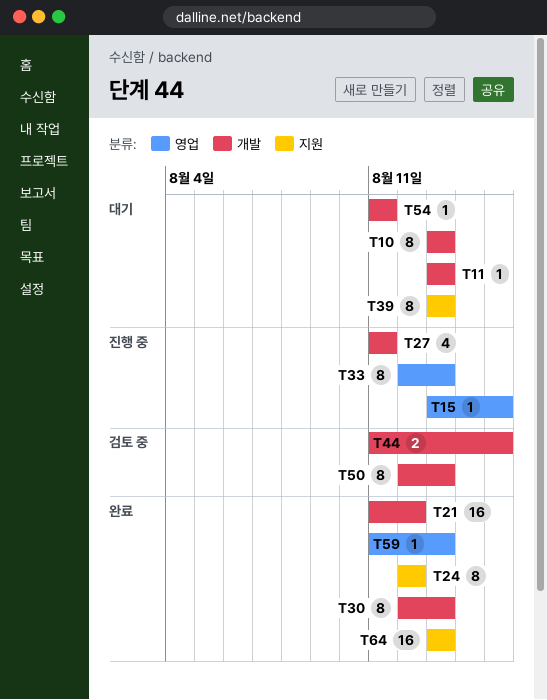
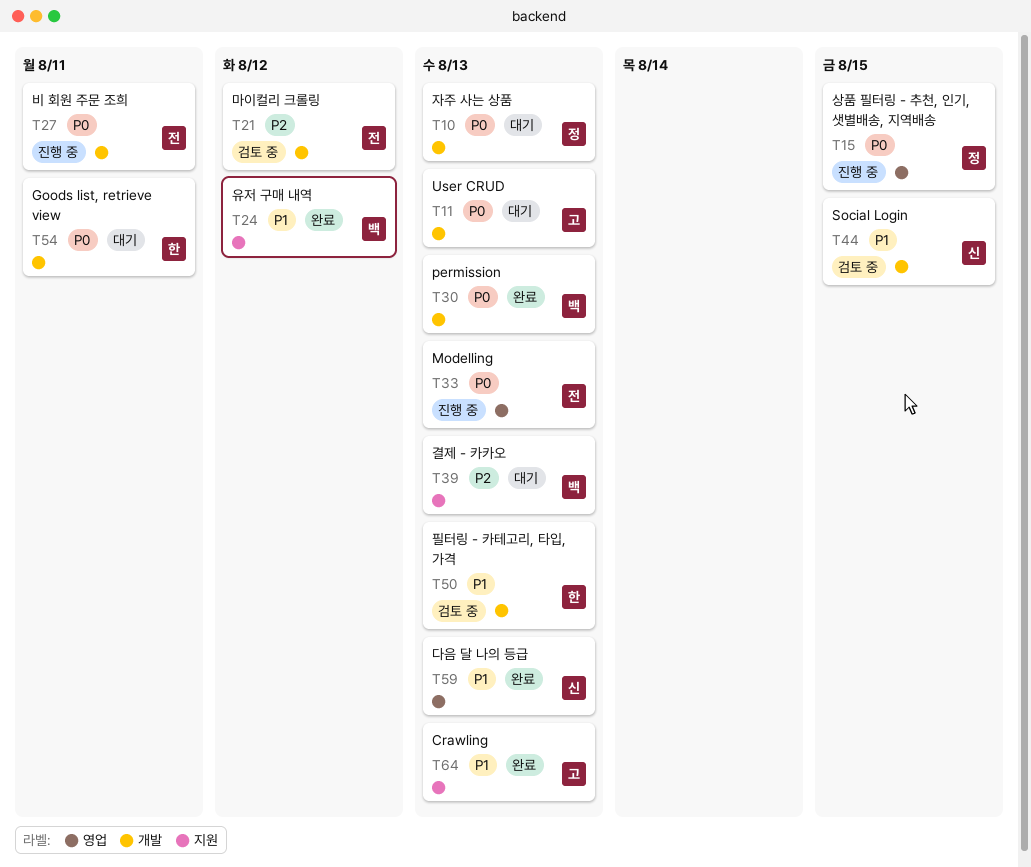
T21, status: 완료 -> 검토 중

